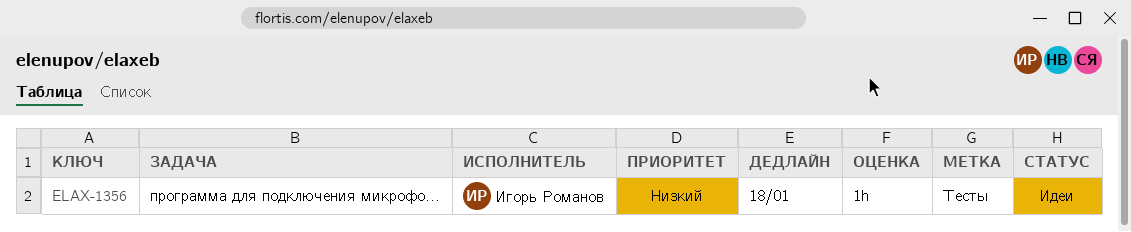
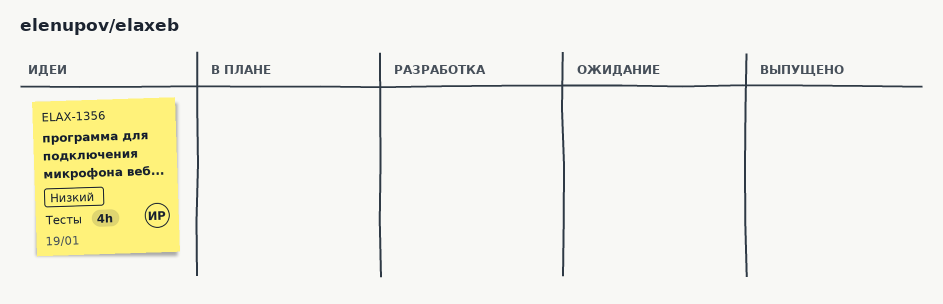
ELAX-1356, estimate: 1h -> 4h
ELAX-1356, due: Jan 18 -> Jan 19

